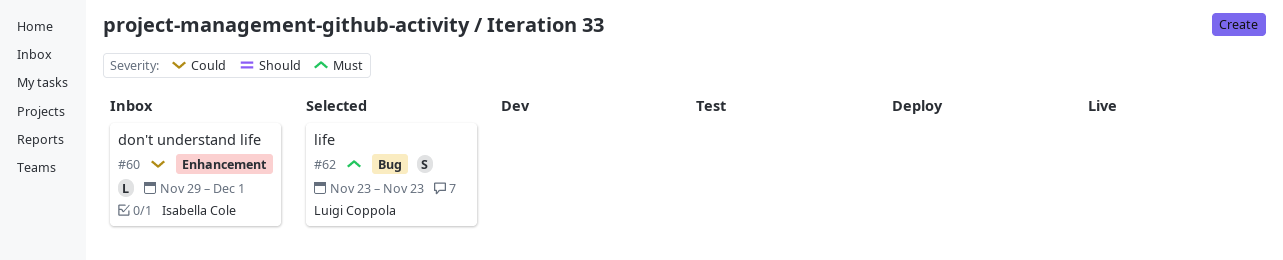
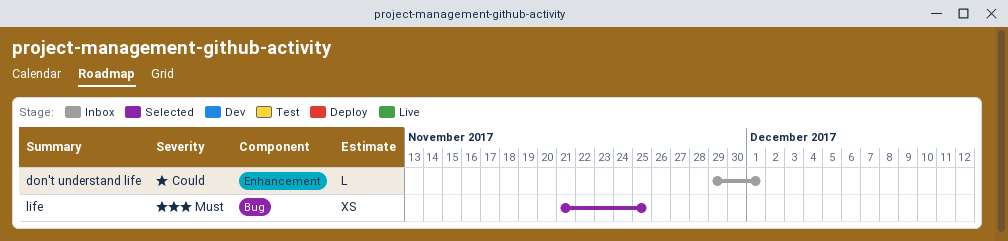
life, estimate: S -> XS
life, start: Nov 23 -> Nov 21
life, due: Nov 23 -> Nov 25

